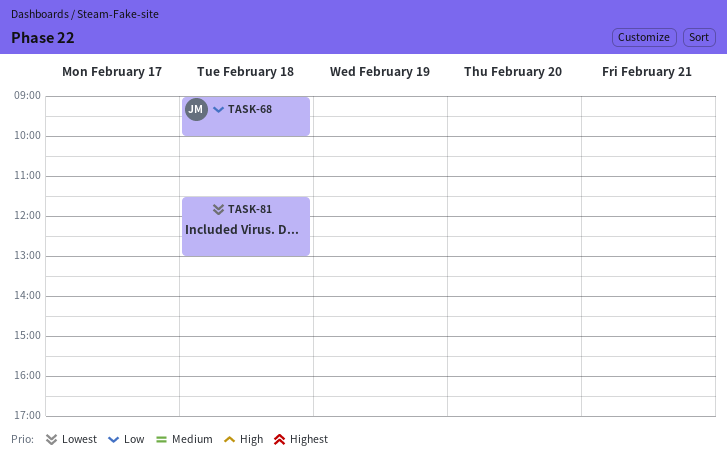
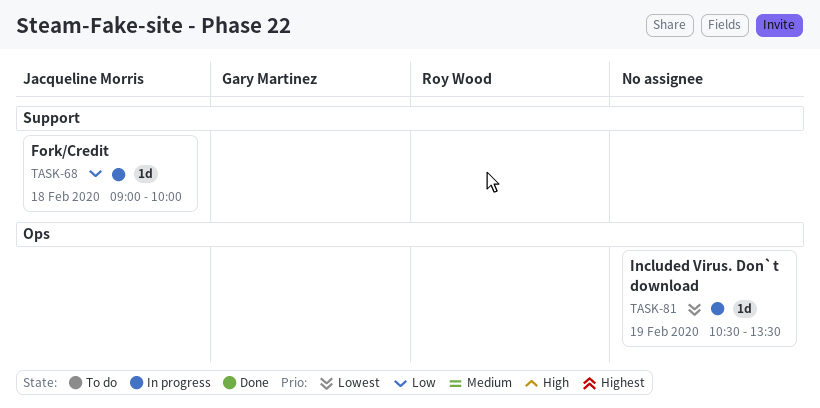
TASK-81, day: Feb 18 -> Feb 19
TASK-81, begins: 11:30 -> 10:30
TASK-81, ends: 13:00 -> 13:30

